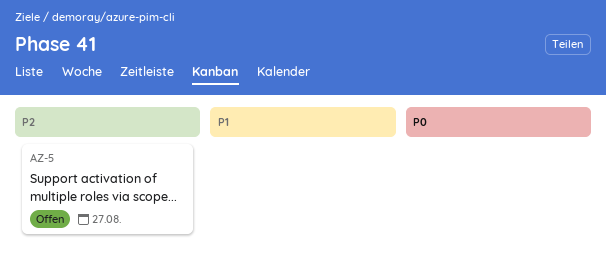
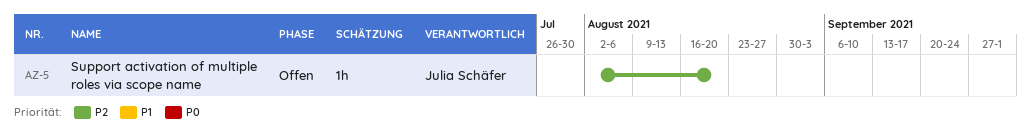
AZ-5, due: Aug 27 -> Aug 20

